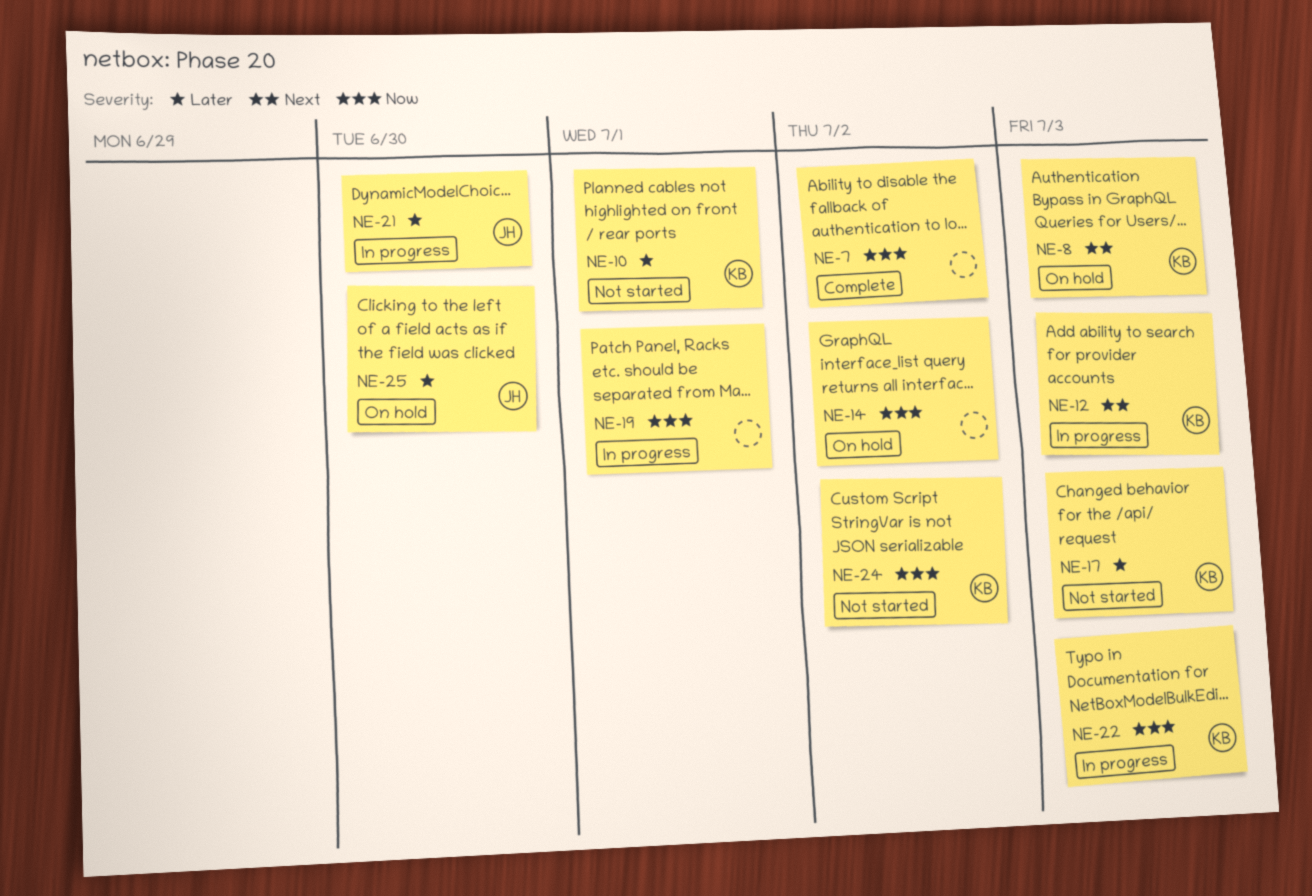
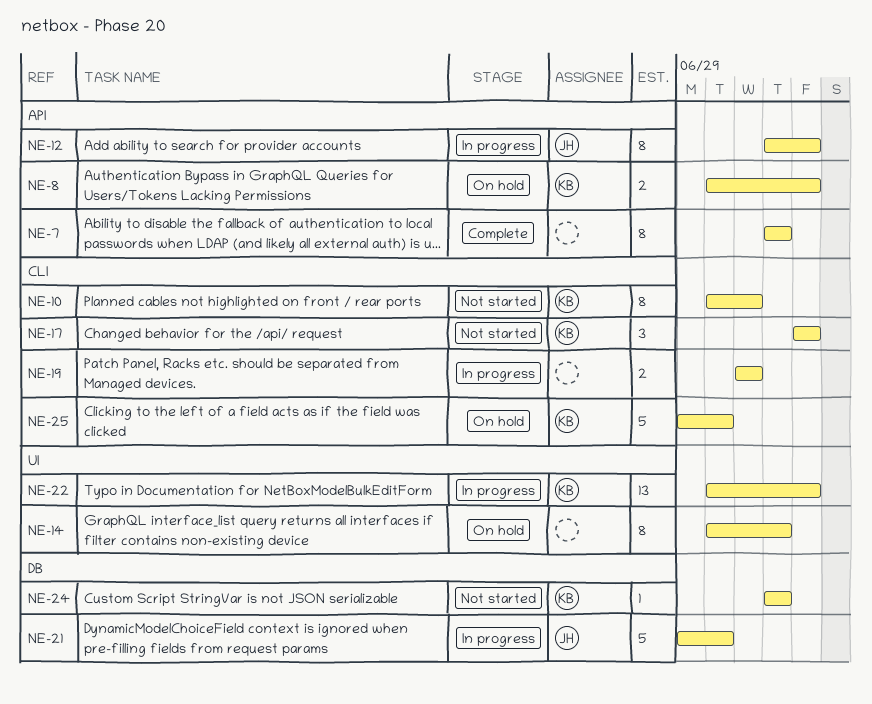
NE-12, owner: KB -> JH
NE-25, owner: JH -> KB

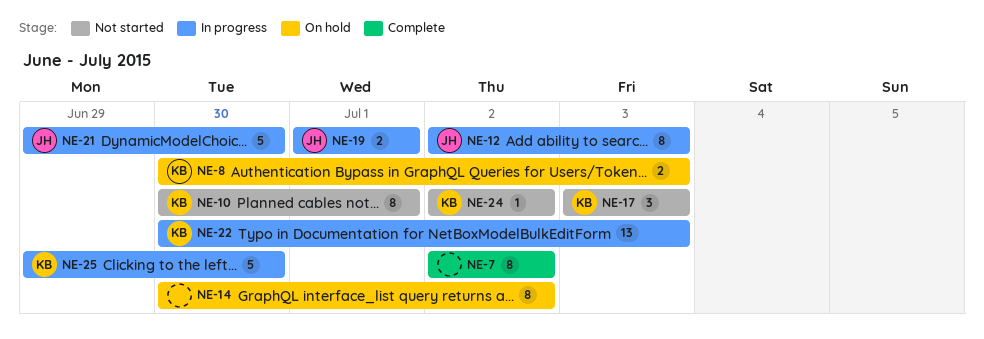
NE-19, owner: none -> JH
NE-25, status: On hold -> In progress

